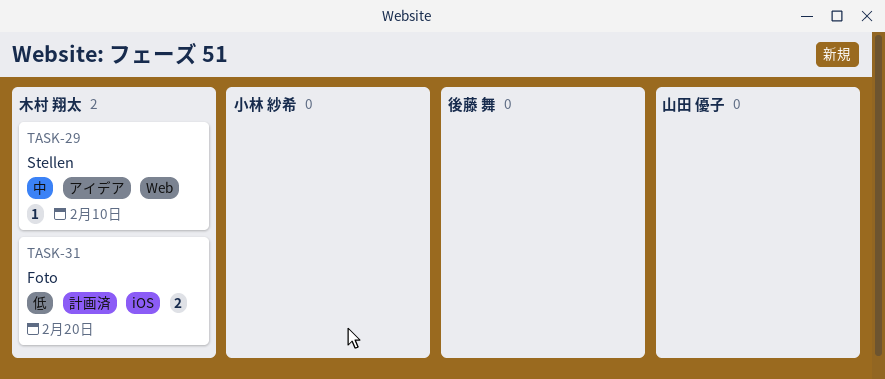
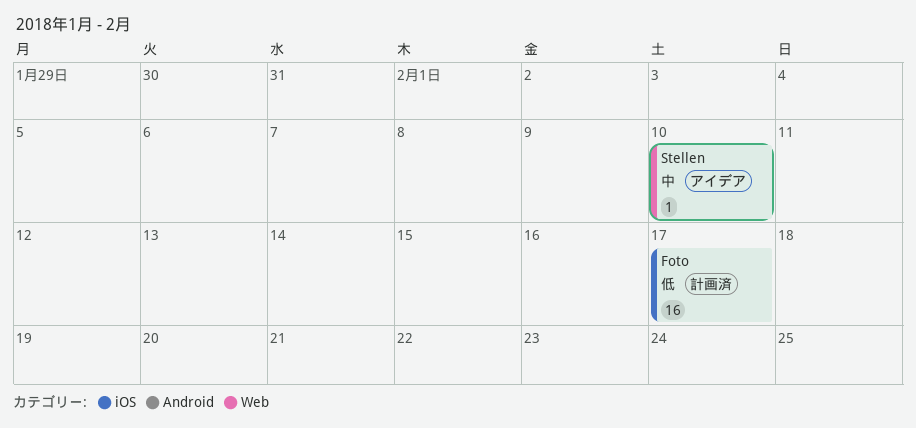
Foto, estimate: 2 -> 16
Foto, due: Feb 20 -> Feb 17

